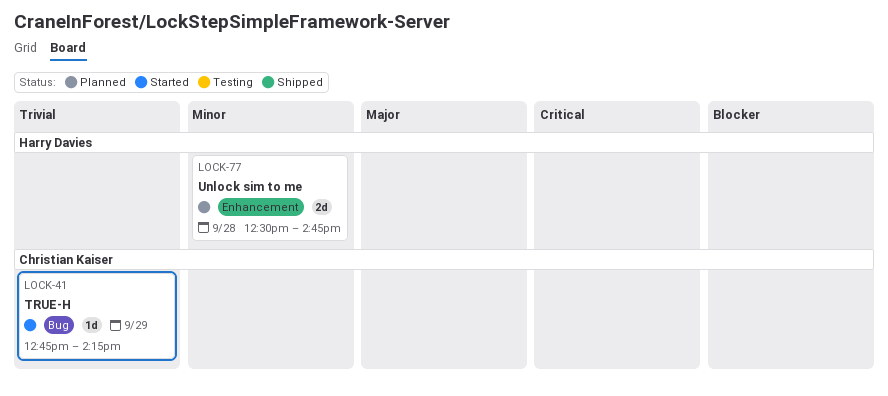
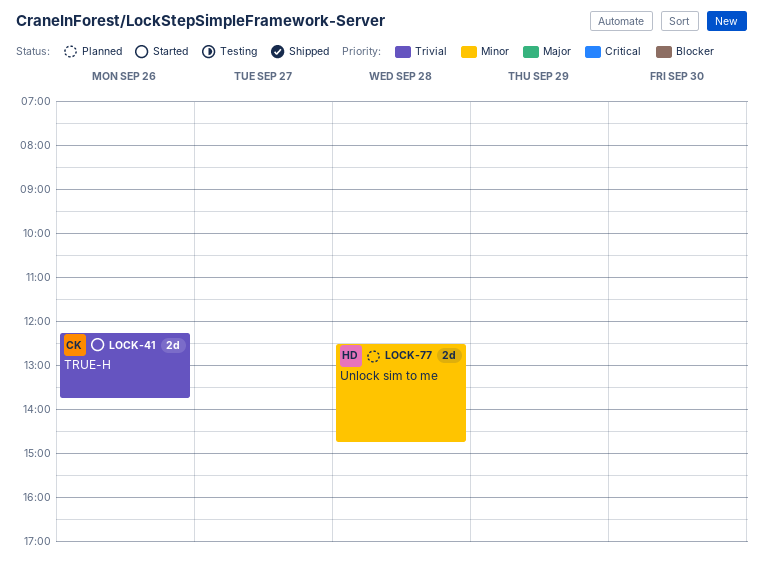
LOCK-41, estimate: 1d -> 2d
LOCK-41, day: Sep 29 -> Sep 26
LOCK-41, begins: 12:45 -> 12:15
LOCK-41, ends: 14:15 -> 13:45

